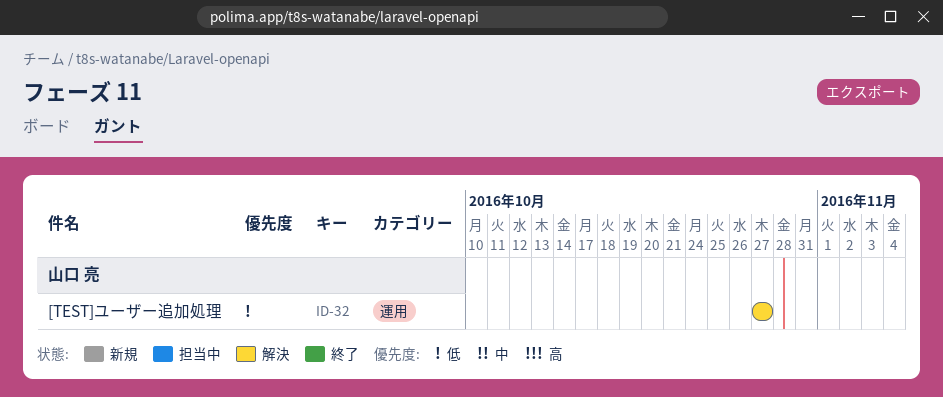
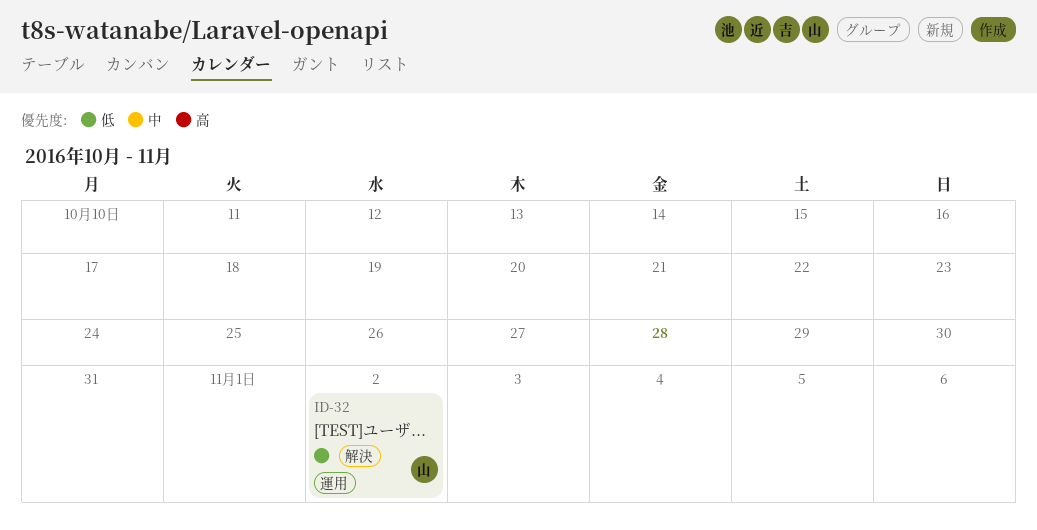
ID-32, due: Oct 27 -> Nov 2

